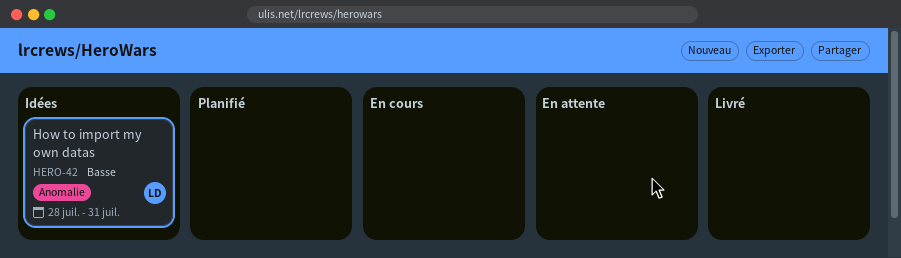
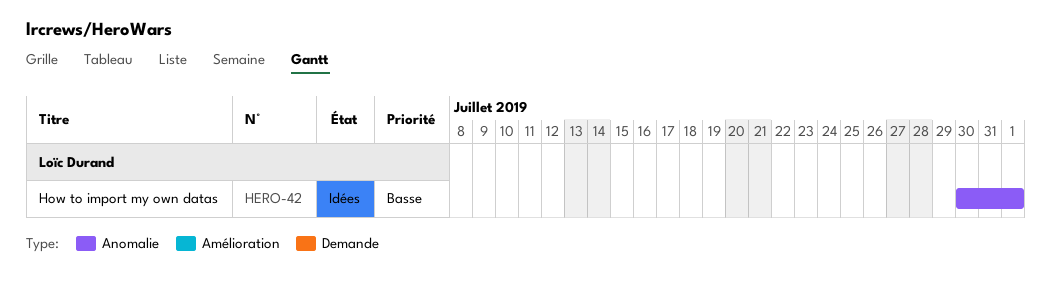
HERO-42, start: Jul 28 -> Jul 30
HERO-42, due: Jul 31 -> Aug 1

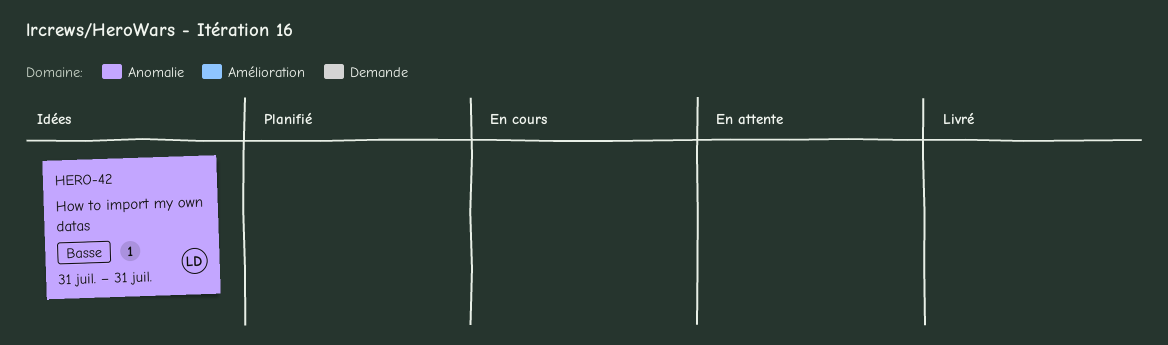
HERO-42, start: Jul 30 -> Jul 31
HERO-42, due: Aug 1 -> Jul 31

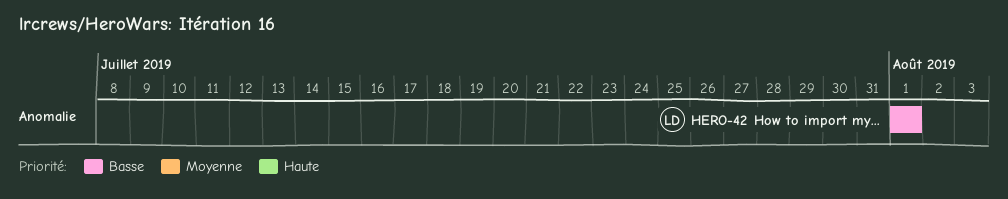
HERO-42, start: Jul 31 -> Aug 1
HERO-42, due: Jul 31 -> Aug 1

